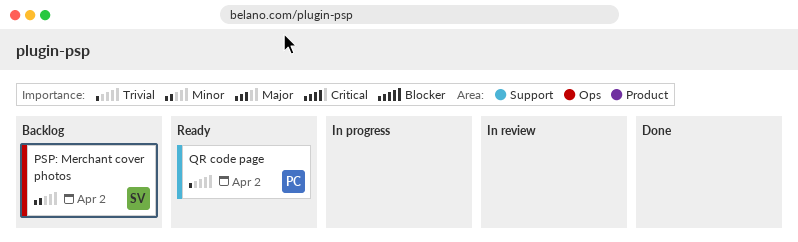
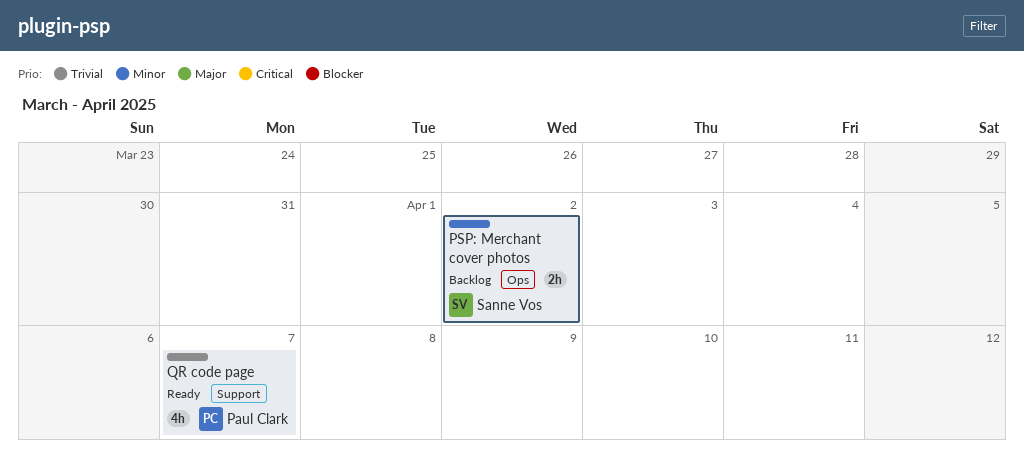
QR code page, due: Apr 2 -> Apr 7

